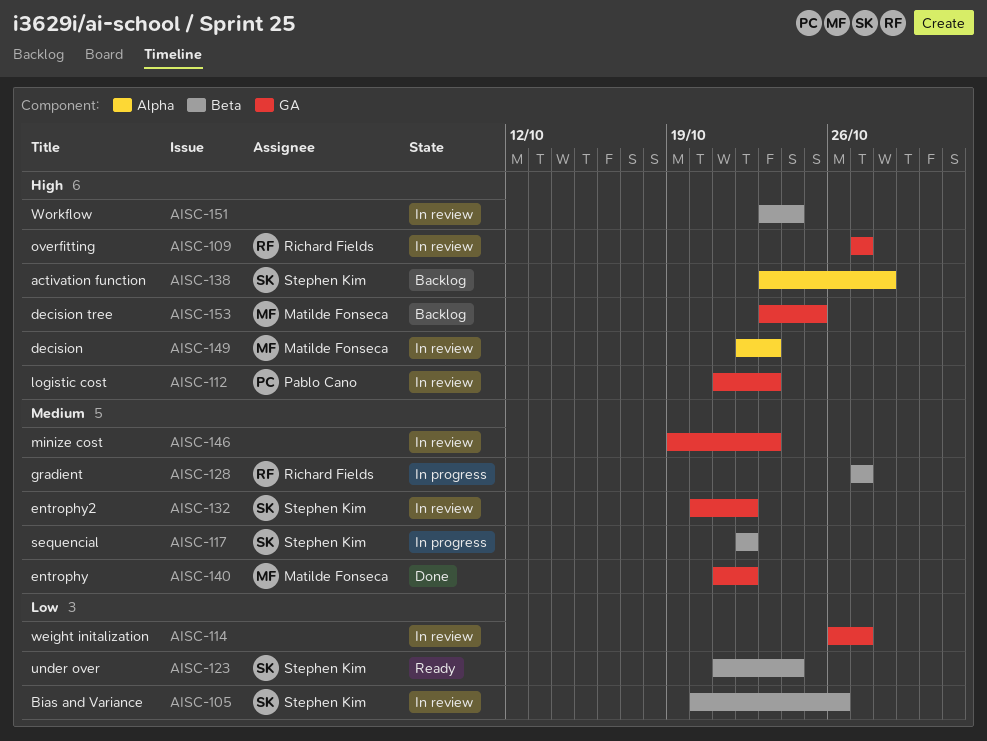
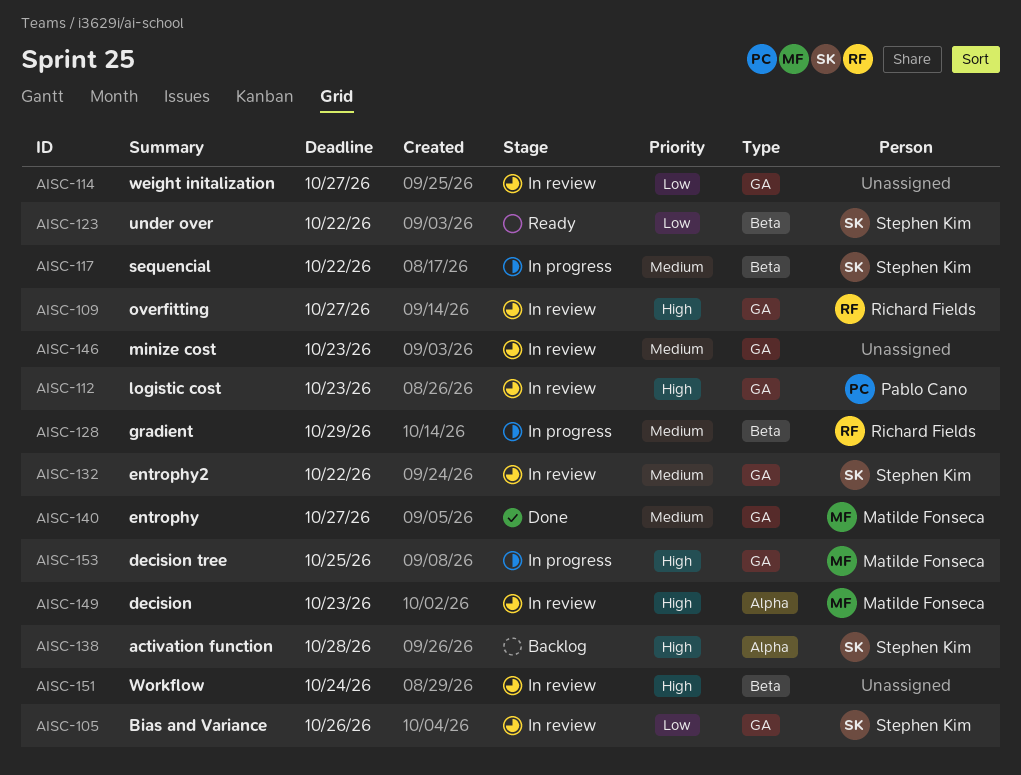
AISC-105, label: Beta -> GA
AISC-123, due: Oct 24 -> Oct 22
AISC-128, due: Oct 27 -> Oct 29
AISC-140, due: Oct 22 -> Oct 27
AISC-153, status: Backlog -> In progress

